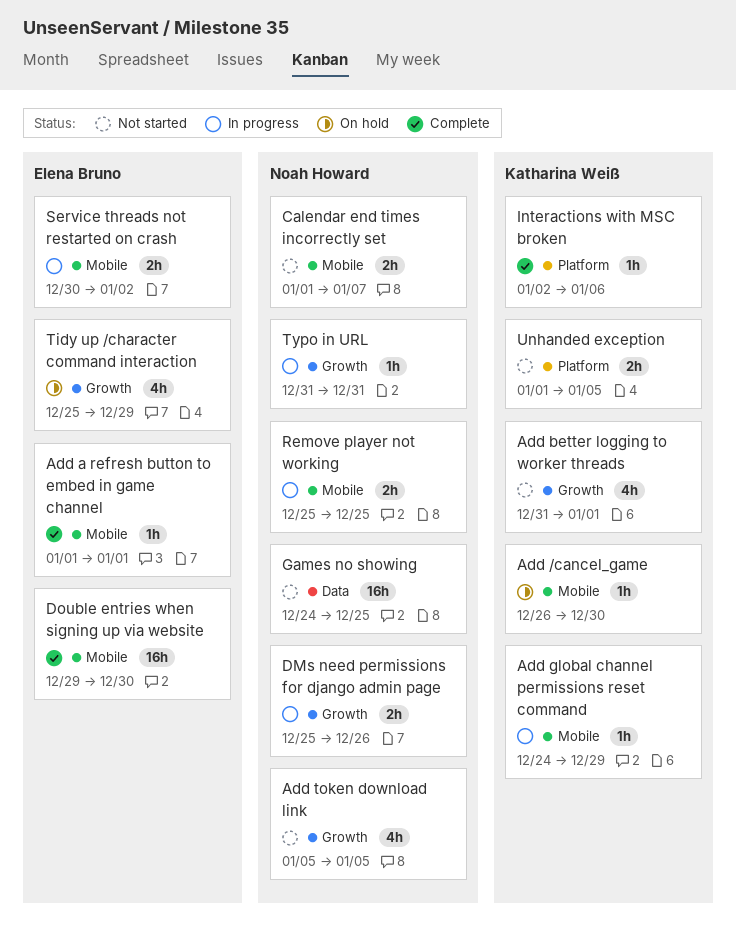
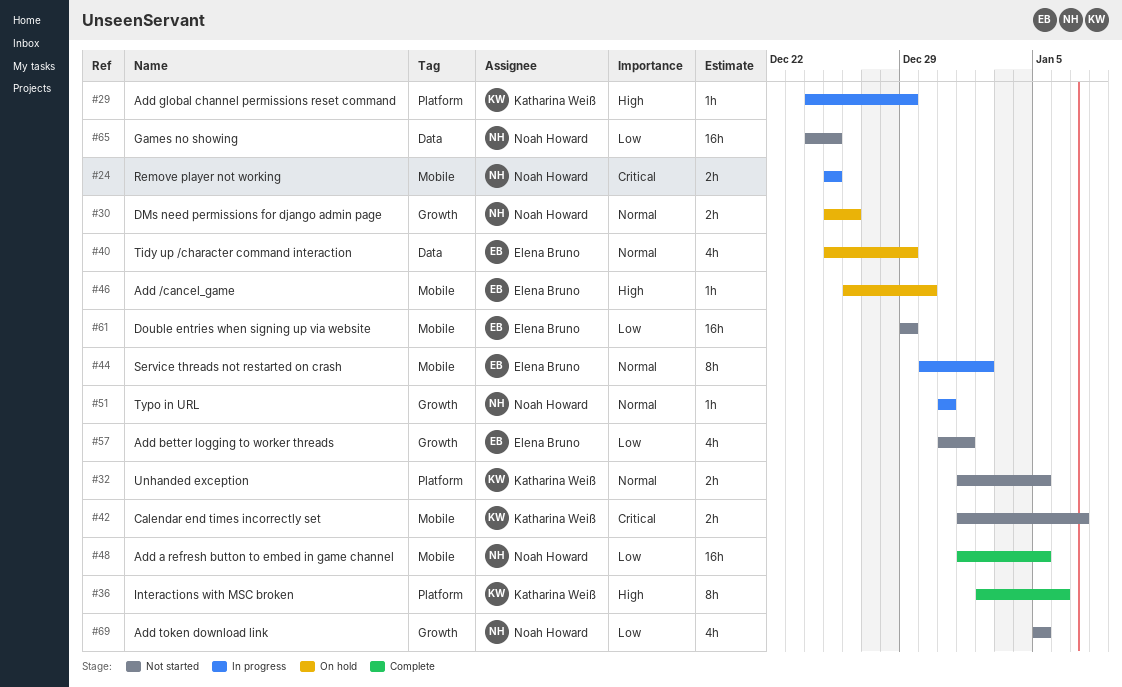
Add /cancel_game, owner: Katharina Weiß -> Elena Bruno
Add a refresh button to embed in game channel, owner: Elena Bruno -> Noah Howard
Add a refresh button to embed in game channel, estimate: 1h -> 16h
Add a refresh button to embed in game channel, due: Jan 1 -> Jan 5
Add better logging to worker threads, owner: Katharina Weiß -> Elena Bruno
Add global channel permissions reset command, label: Mobile -> Platform
Calendar end times incorrectly set, owner: Noah Howard -> Katharina Weiß
DMs need permissions for django admin page, status: In progress -> On hold
Double entries when signing up via website, status: Complete -> Not started
Double entries when signing up via website, due: Dec 30 -> Dec 29
Interactions with MSC broken, estimate: 1h -> 8h
Service threads not restarted on crash, estimate: 2h -> 8h
Tidy up /character command interaction, label: Growth -> Data

